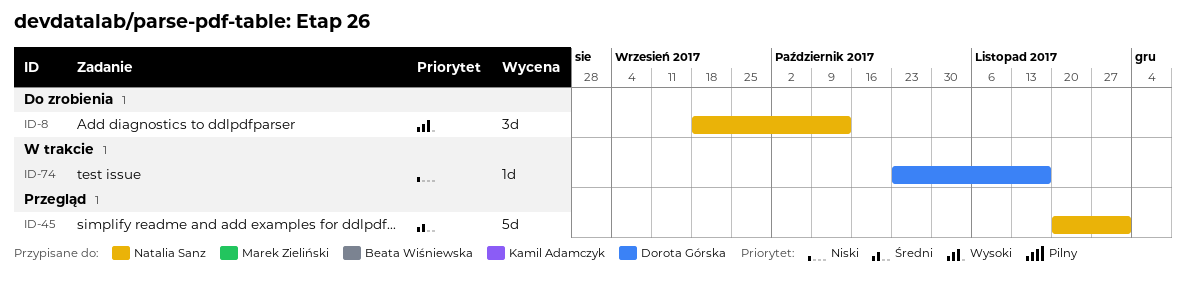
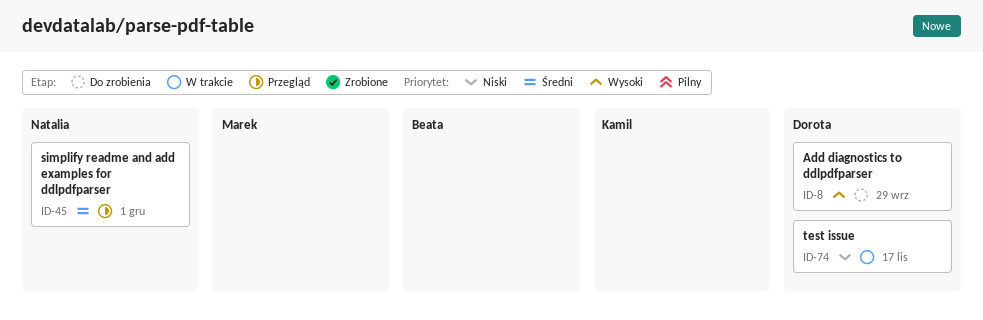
ID-8, owner: Natalia Sanz -> Dorota Górska
ID-8, due: Oct 13 -> Sep 29

